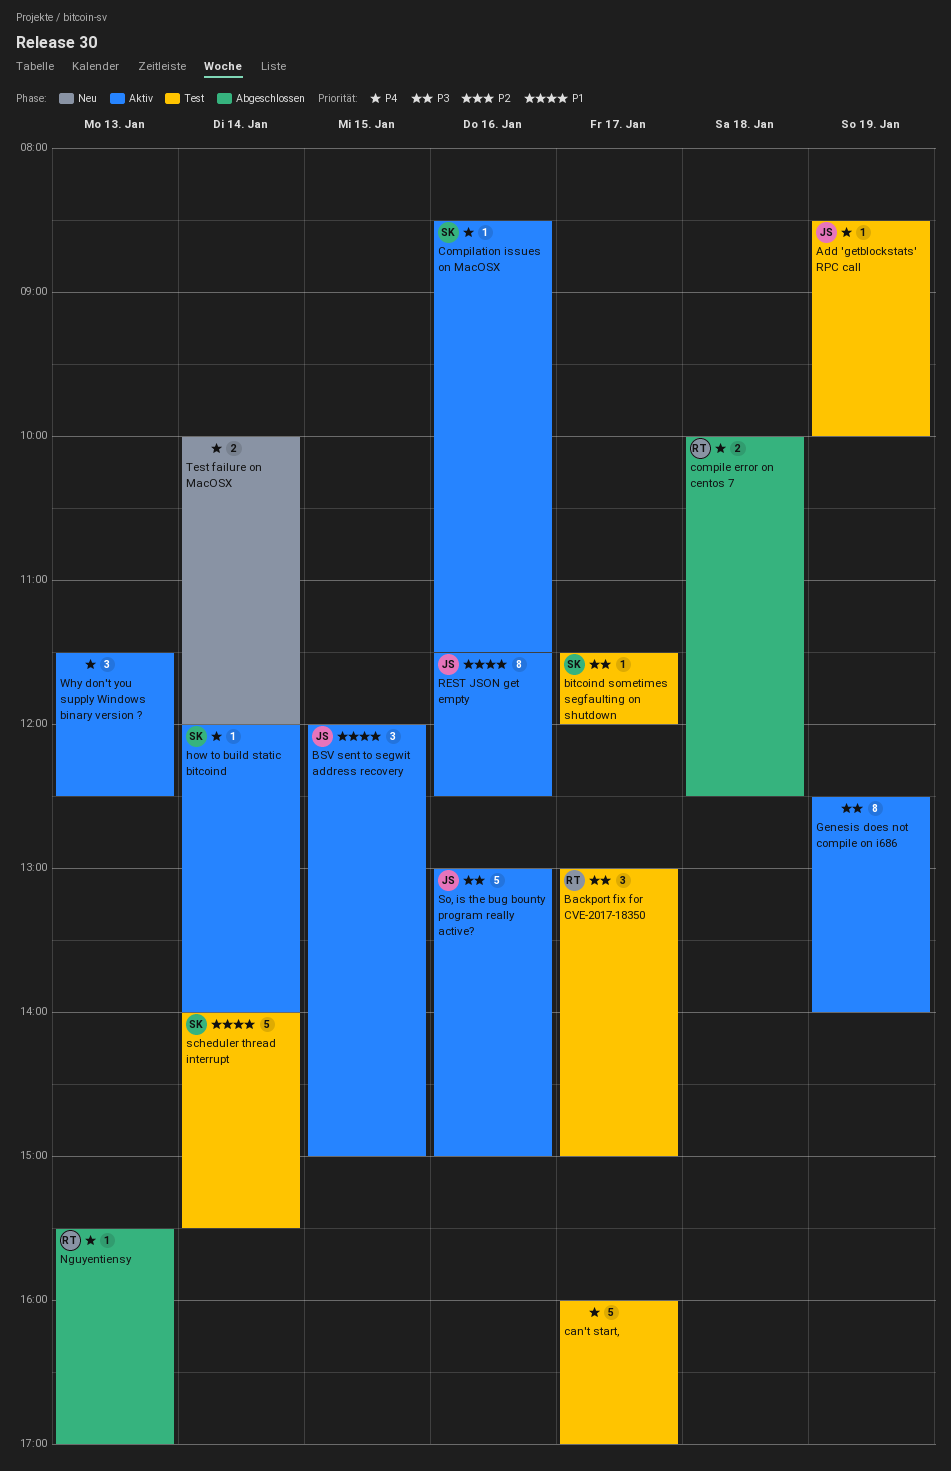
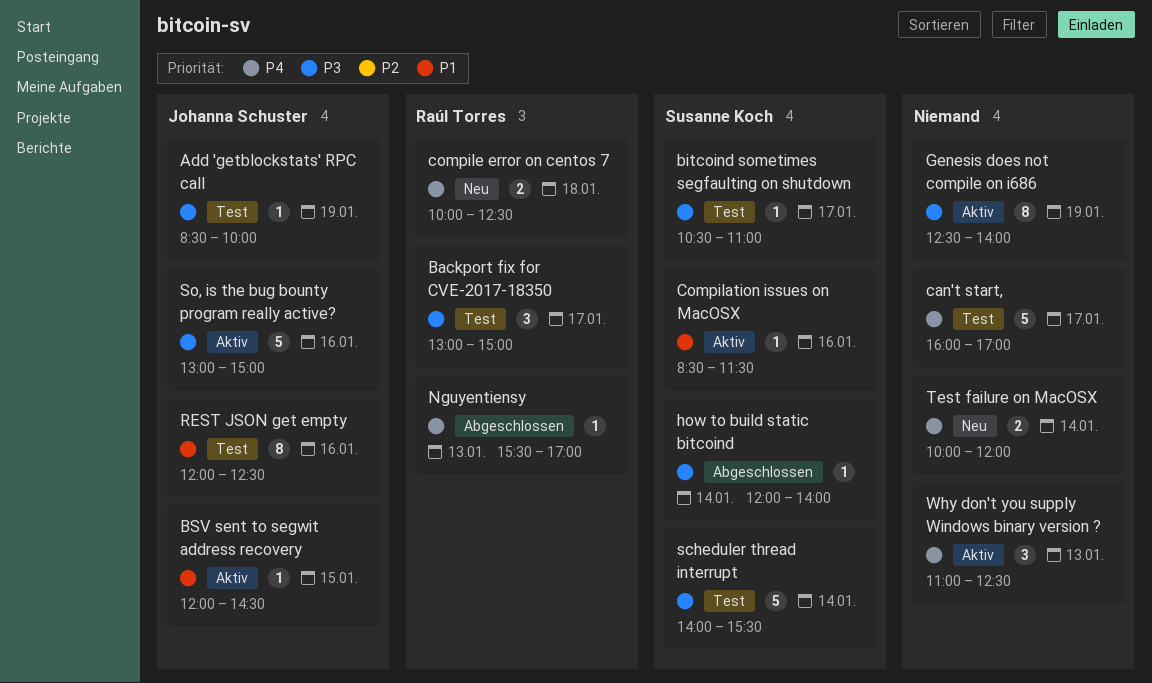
Add 'getblockstats' RPC call, priority: P4 -> P3
bitcoind sometimes segfaulting on shutdown, begins: 11:30 -> 10:30
bitcoind sometimes segfaulting on shutdown, ends: 12:00 -> 11:00
BSV sent to segwit address recovery, estimate: 3 -> 1
BSV sent to segwit address recovery, ends: 15:00 -> 14:30
Compilation issues on MacOSX, priority: P4 -> P1
compile error on centos 7, status: Abgeschlossen -> Neu
how to build static bitcoind, status: Aktiv -> Abgeschlossen
how to build static bitcoind, priority: P4 -> P3
REST JSON get empty, status: Aktiv -> Test
REST JSON get empty, begins: 11:30 -> 12:00
scheduler thread interrupt, priority: P1 -> P3
Why don't you supply Windows binary version ?, begins: 11:30 -> 11:00

